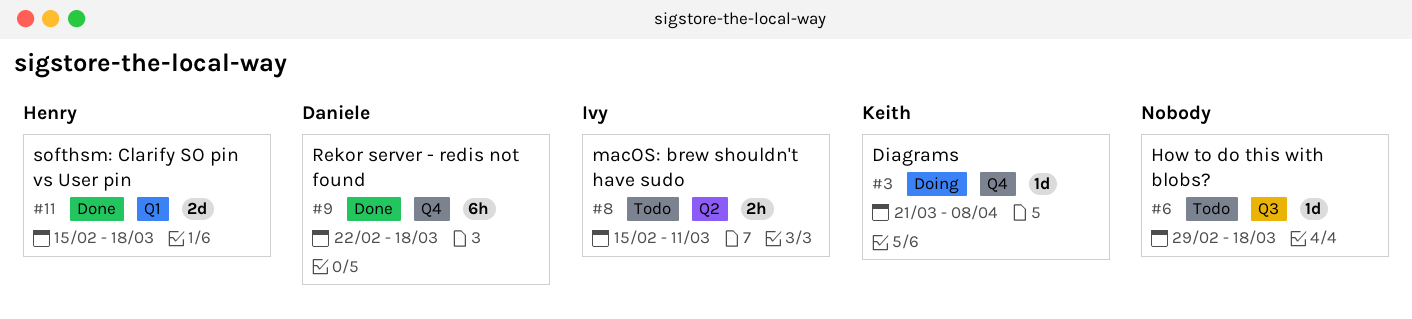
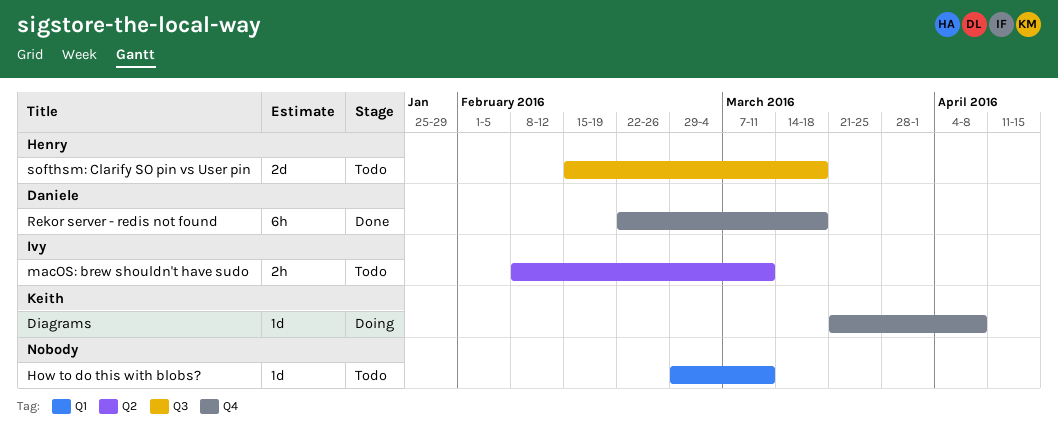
How to do this with blobs?, label: Q3 -> Q1
How to do this with blobs?, due: Mar 18 -> Mar 11
macOS: brew shouldn't have sudo, start: Feb 15 -> Feb 8
softhsm: Clarify SO pin vs User pin, status: Done -> Todo
softhsm: Clarify SO pin vs User pin, label: Q1 -> Q3

